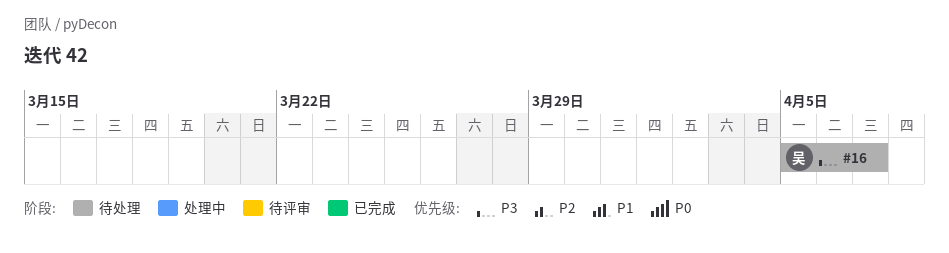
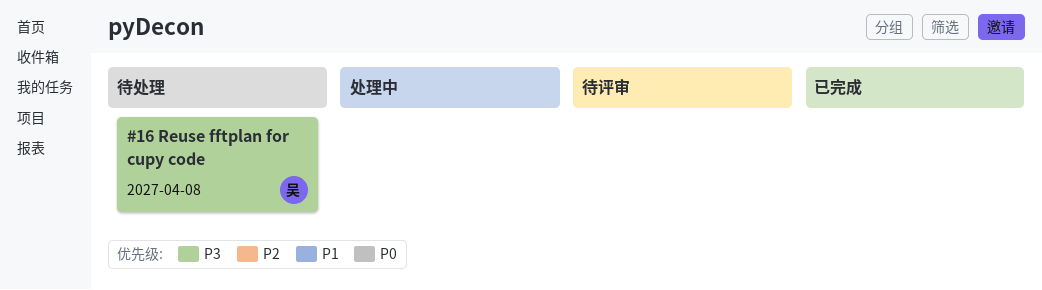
#16, due: Apr 7 -> Apr 8

